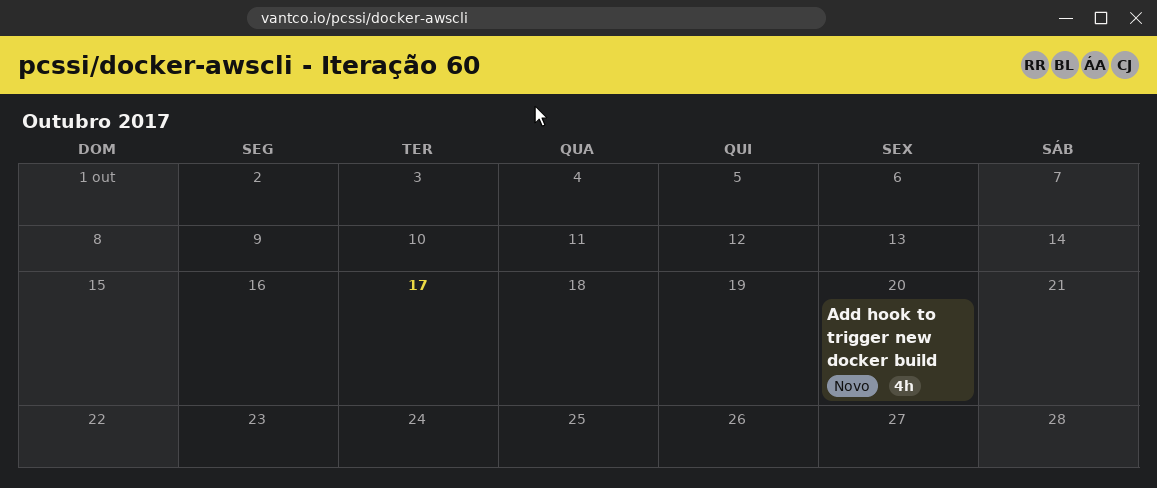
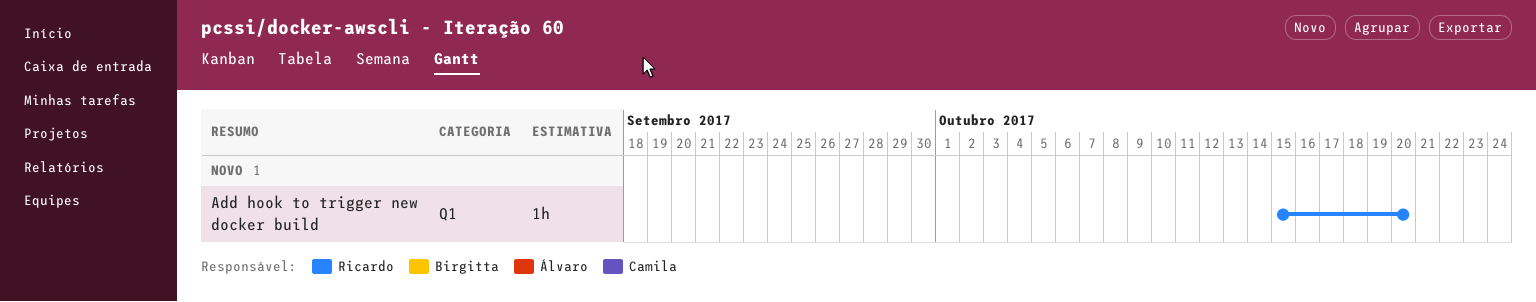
Add hook to trigger new docker build, estimate: 4h -> 1h

